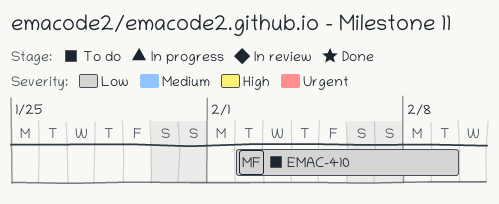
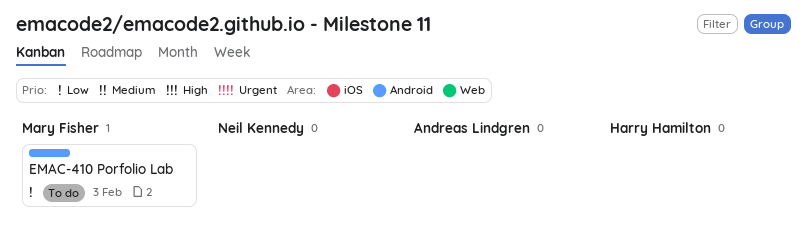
EMAC-410, due: Feb 9 -> Feb 3

